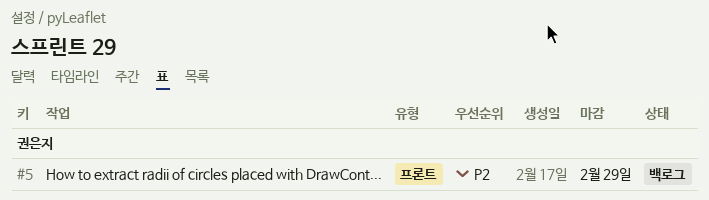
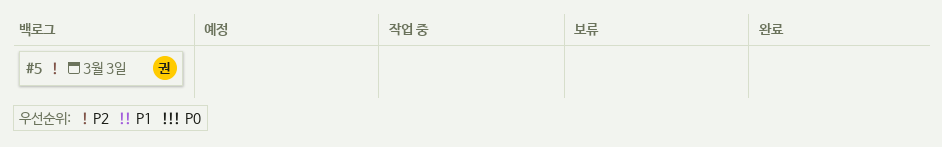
#5, due: Feb 29 -> Mar 3

